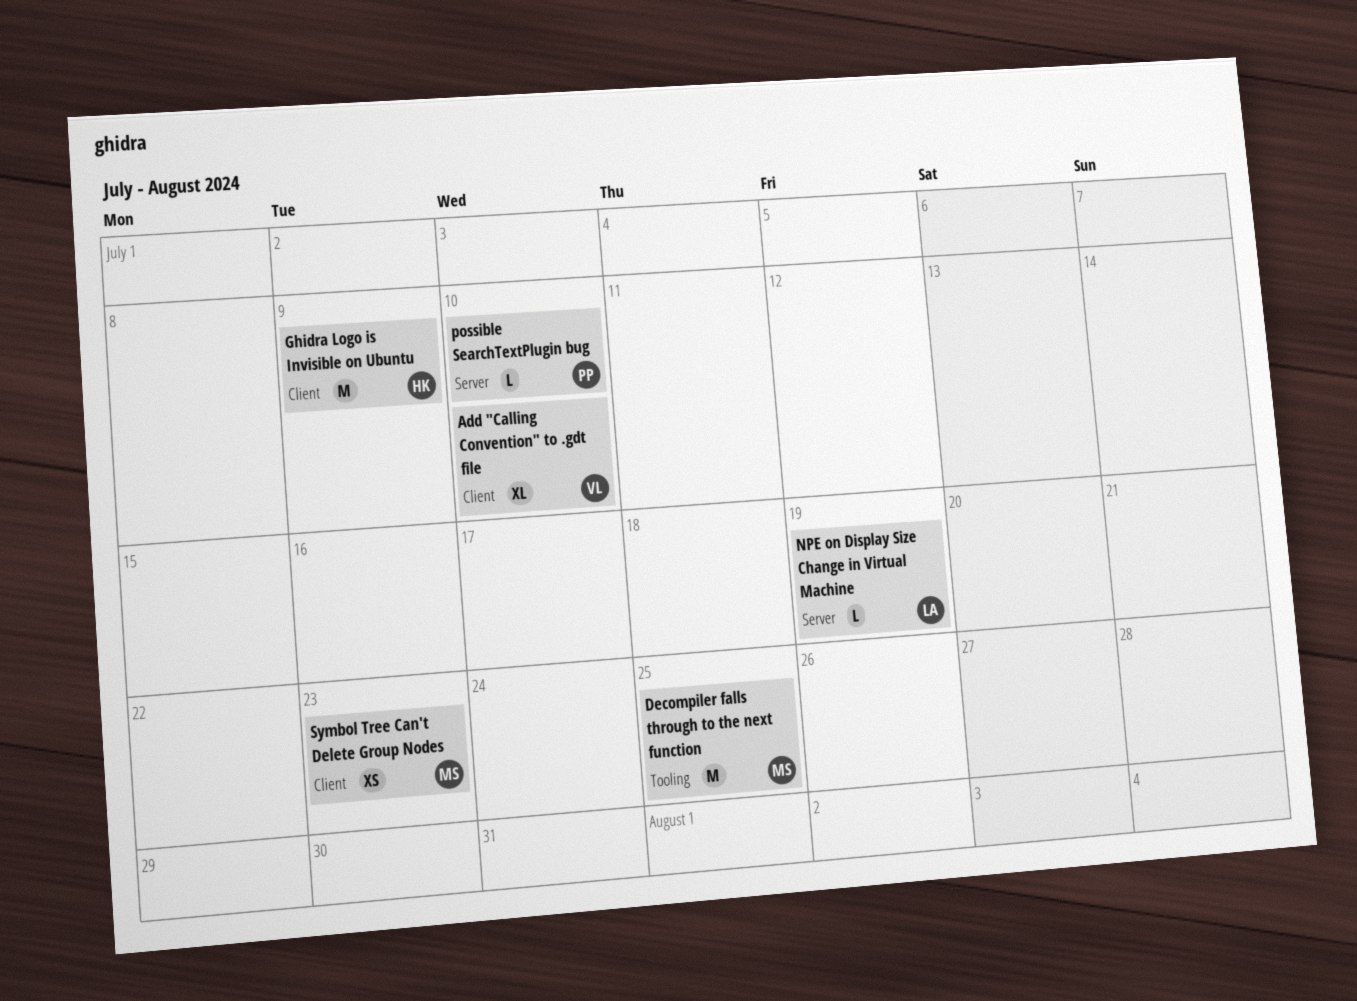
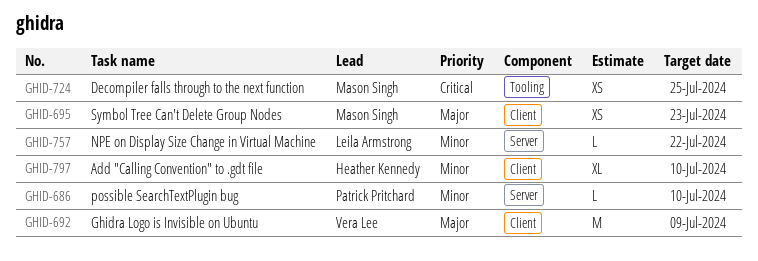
Add "Calling Convention" to .gdt file, owner: Vera Lee -> Heather Kennedy
Decompiler falls through to the next function, estimate: M -> XS
Ghidra Logo is Invisible on Ubuntu, owner: Heather Kennedy -> Vera Lee
NPE on Display Size Change in Virtual Machine, due: Jul 19 -> Jul 22

